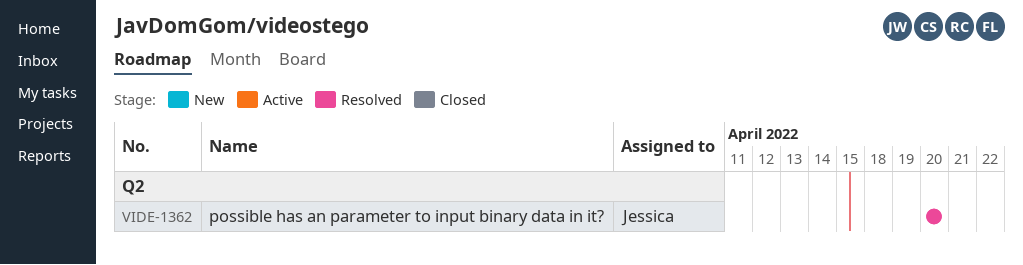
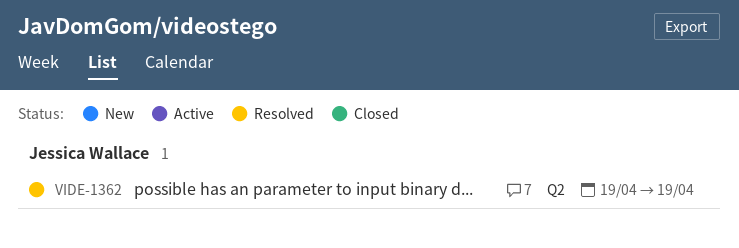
VIDE-1362, start: Apr 20 -> Apr 19
VIDE-1362, due: Apr 20 -> Apr 19

